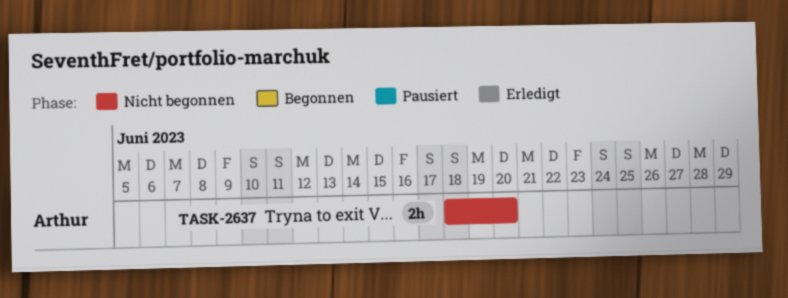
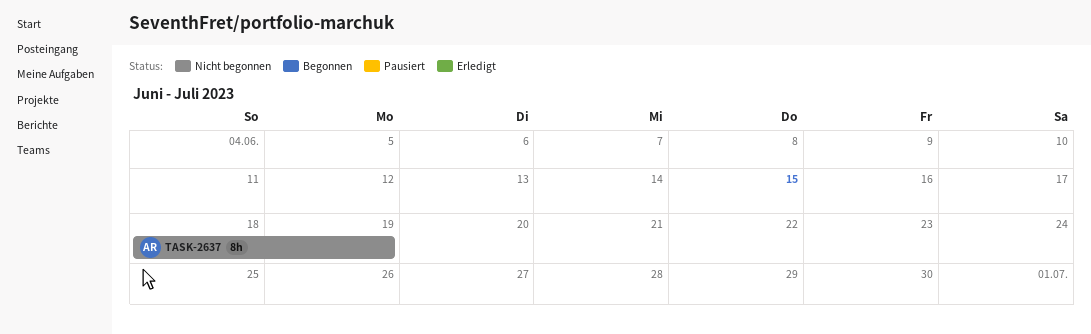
TASK-2637, estimate: 2h -> 8h
TASK-2637, due: Jun 20 -> Jun 19

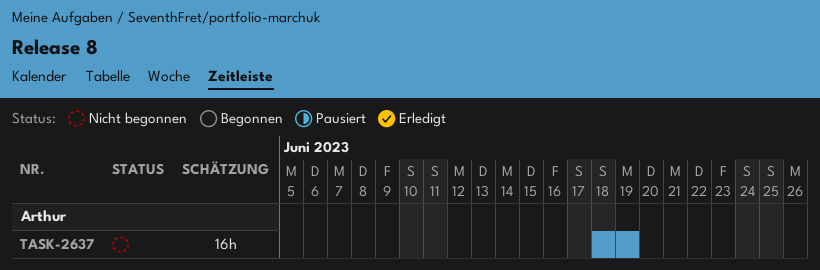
TASK-2637, estimate: 8h -> 16h

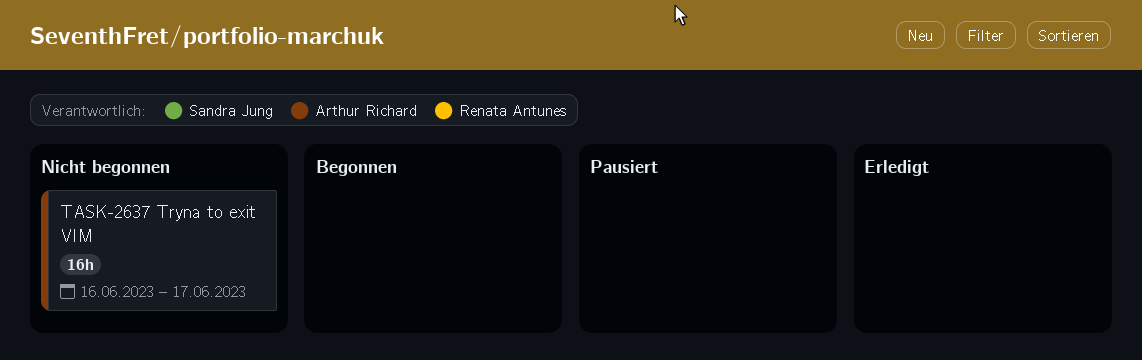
TASK-2637, start: Jun 18 -> Jun 16
TASK-2637, due: Jun 19 -> Jun 17

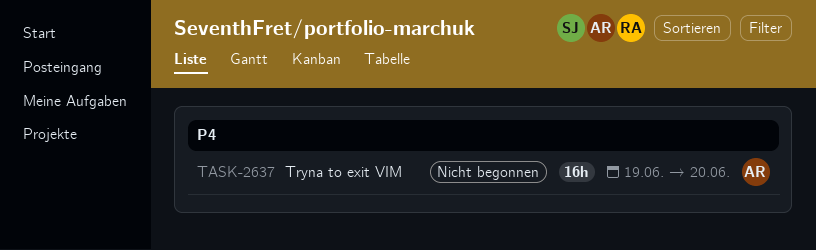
TASK-2637, start: Jun 16 -> Jun 19
TASK-2637, due: Jun 17 -> Jun 20

